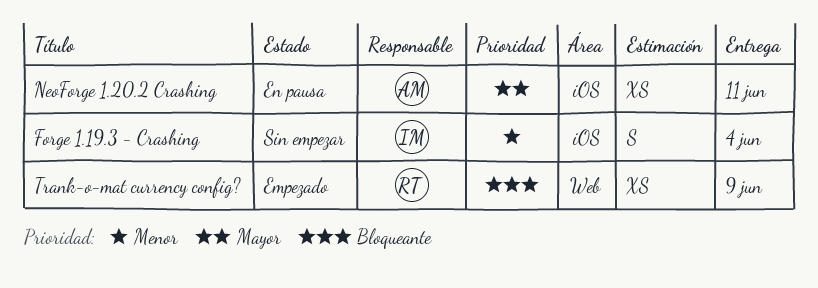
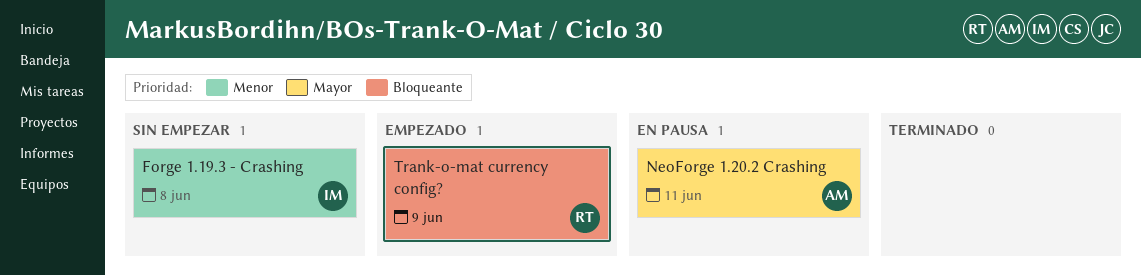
Forge 1.19.3 - Crashing, due: Jun 4 -> Jun 8

